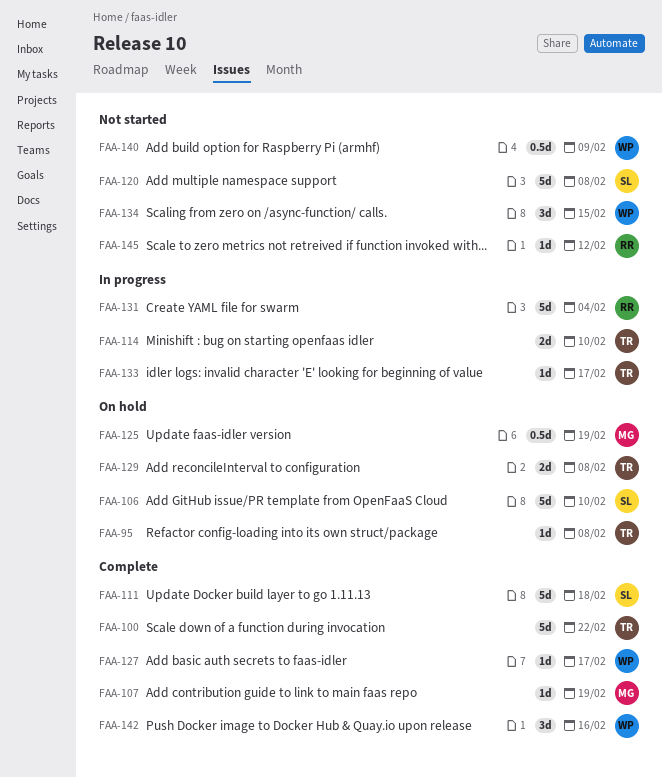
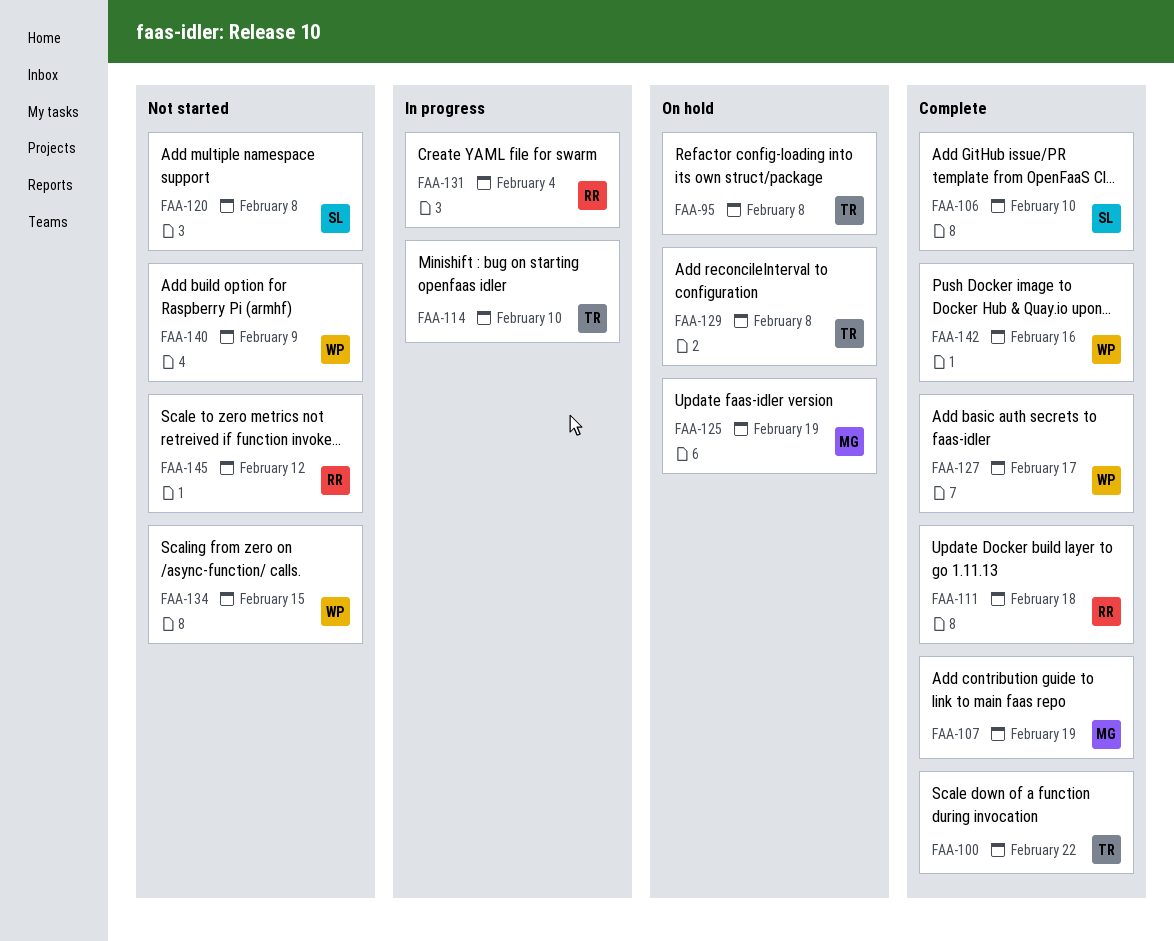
FAA-106, status: On hold -> Complete
FAA-111, owner: SL -> RR
FAA-133: present -> none

